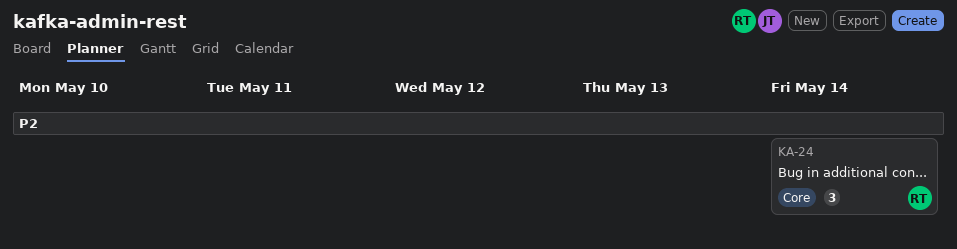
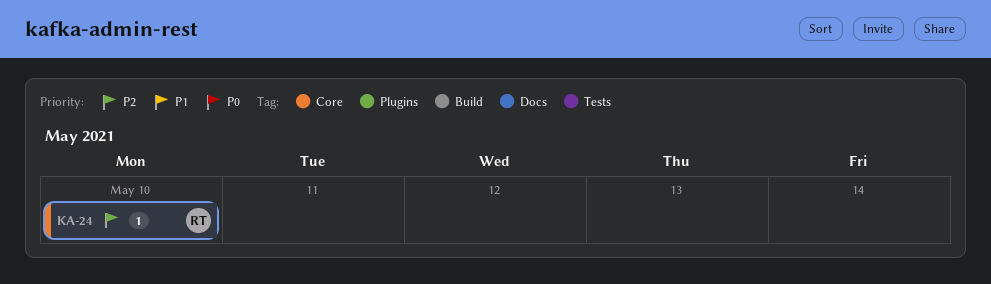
KA-24, estimate: 3 -> 1
KA-24, due: May 14 -> May 10

